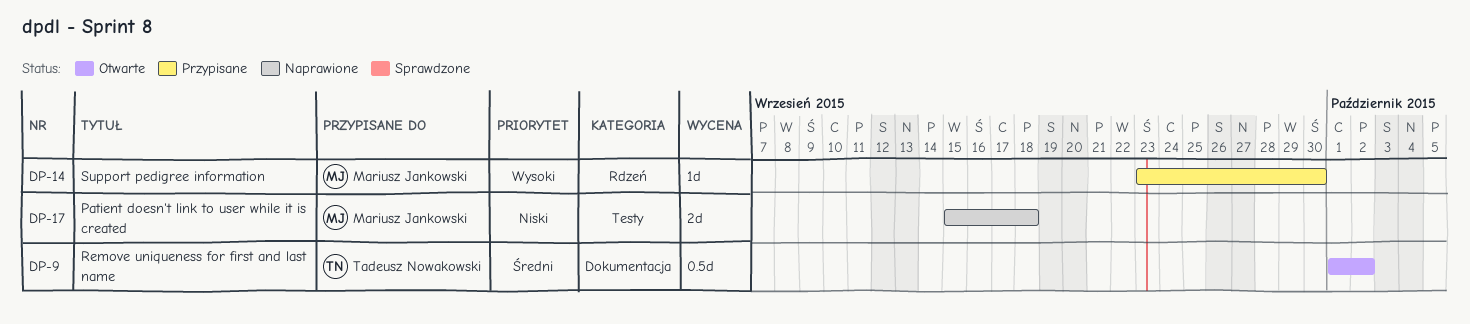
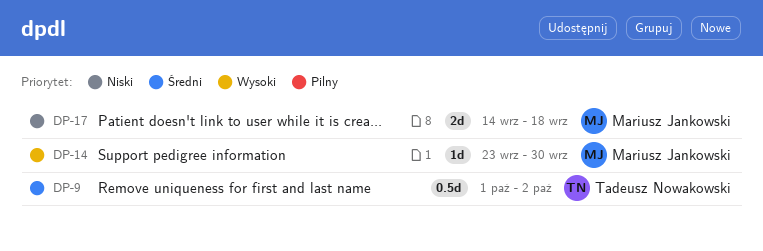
DP-17, start: Sep 15 -> Sep 14

